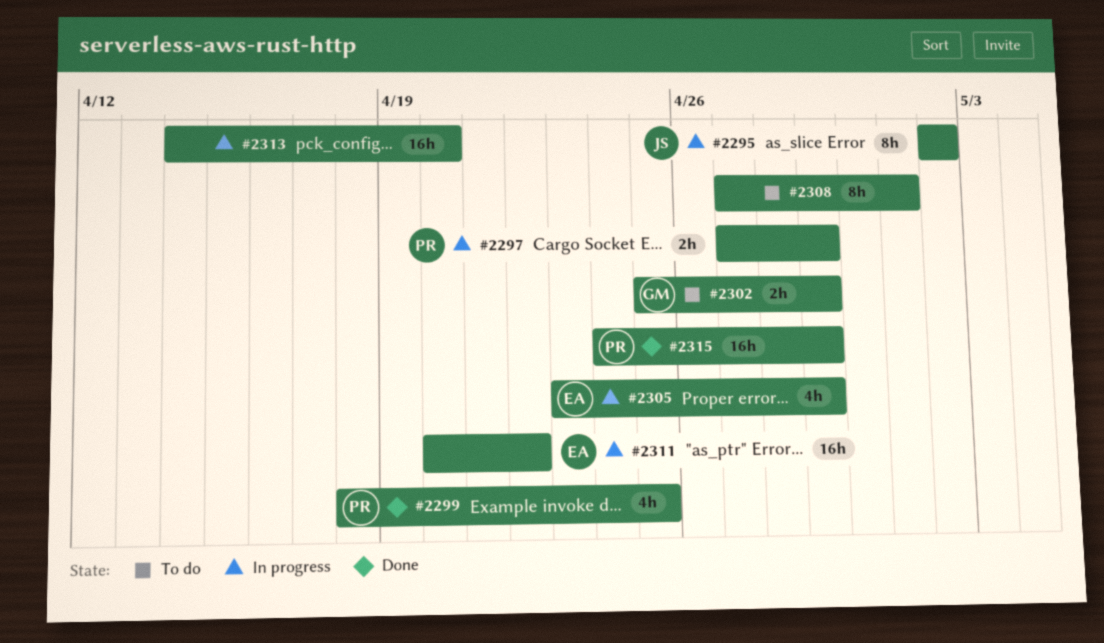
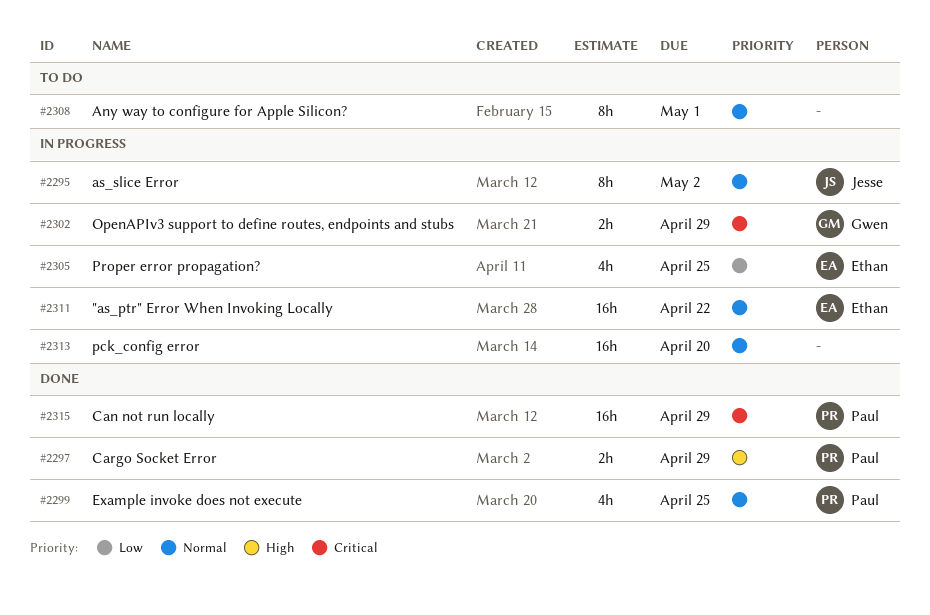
#2297, status: In progress -> Done
#2302, status: To do -> In progress
#2305, due: Apr 29 -> Apr 25

